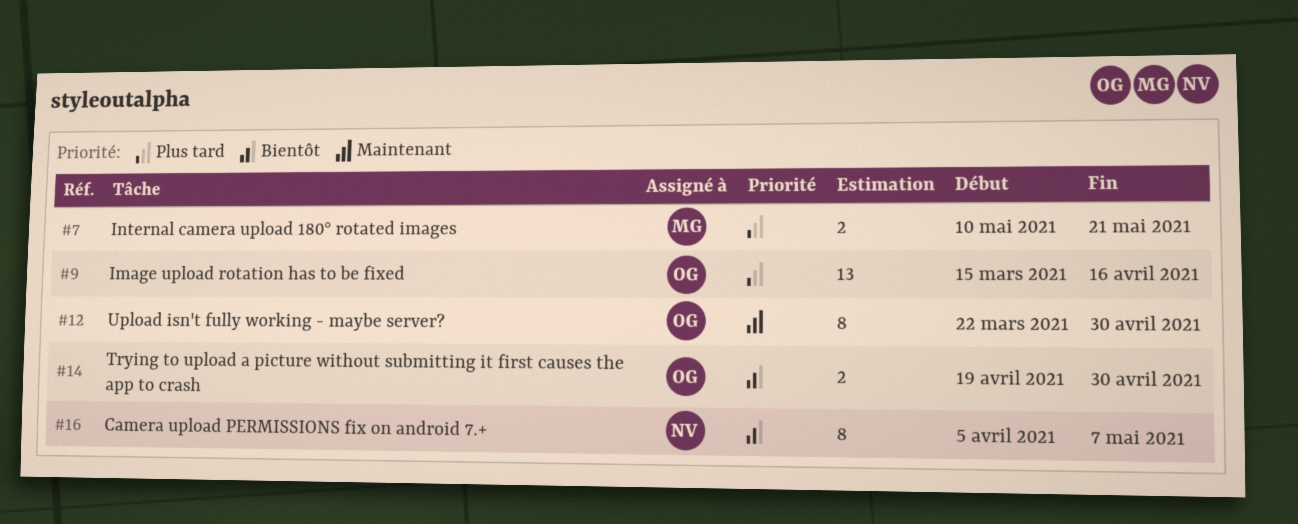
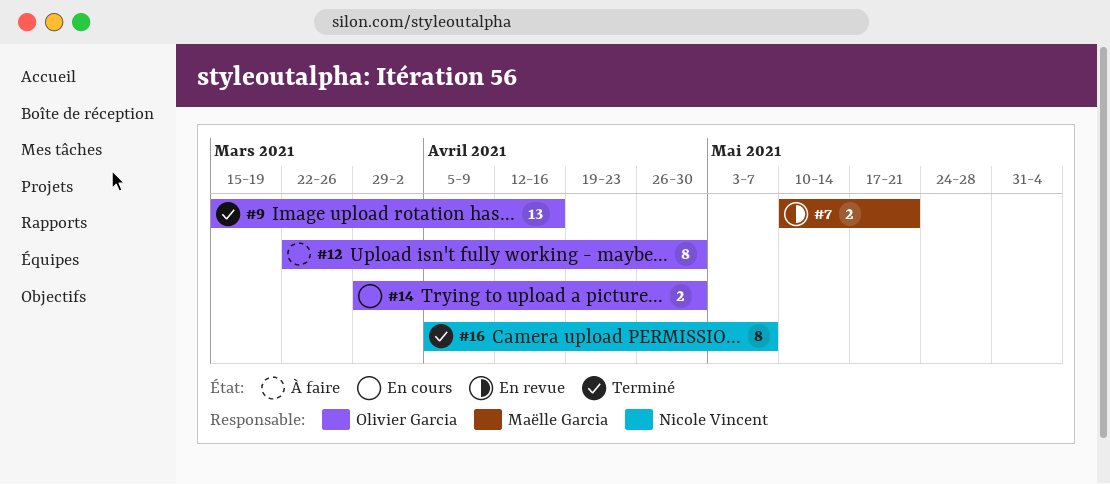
#14, start: Apr 19 -> Mar 29

